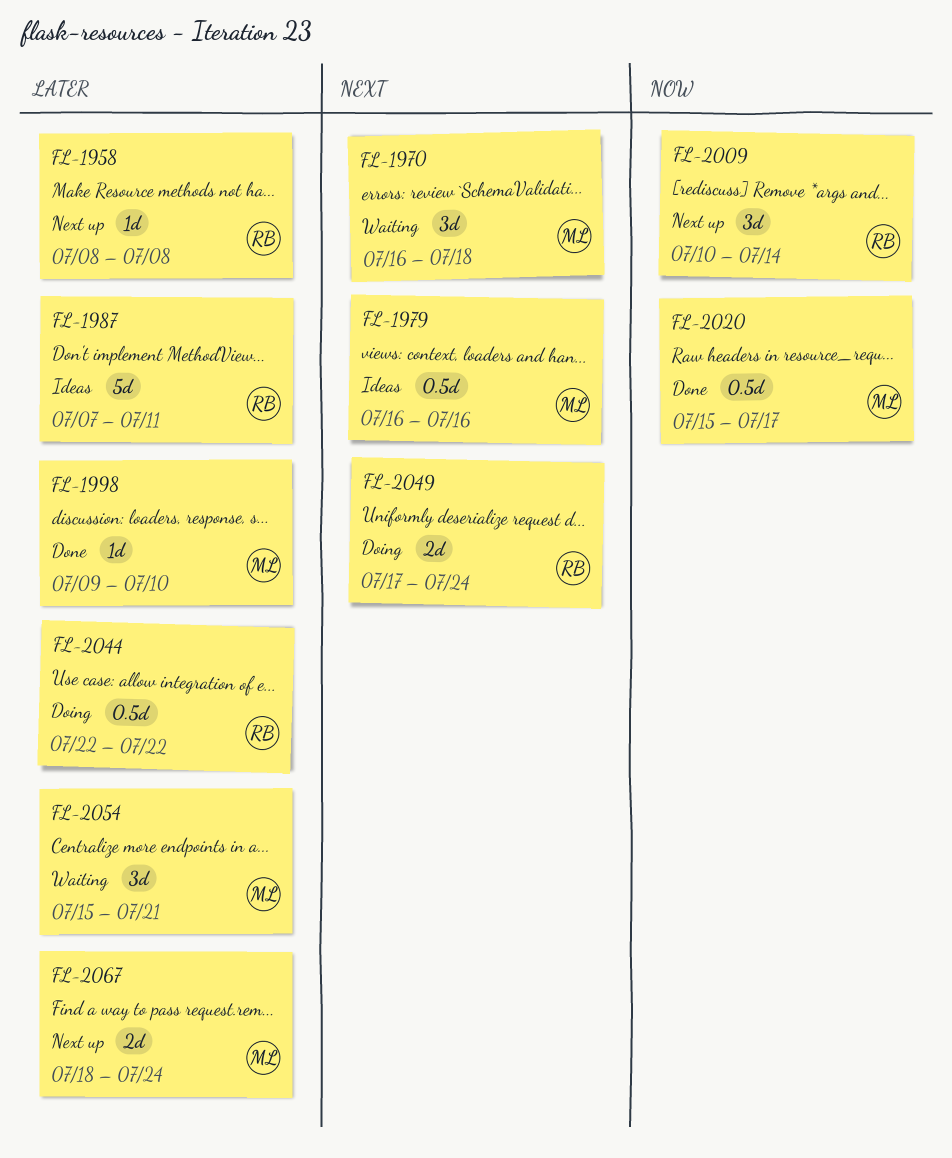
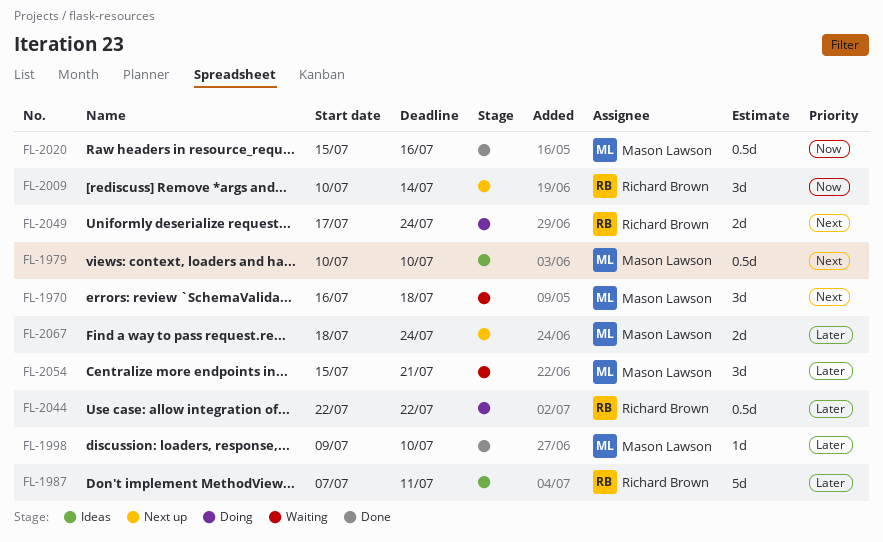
FL-1958: present -> none
FL-1979, start: Jul 16 -> Jul 10
FL-1979, due: Jul 16 -> Jul 10
FL-2020, due: Jul 17 -> Jul 16

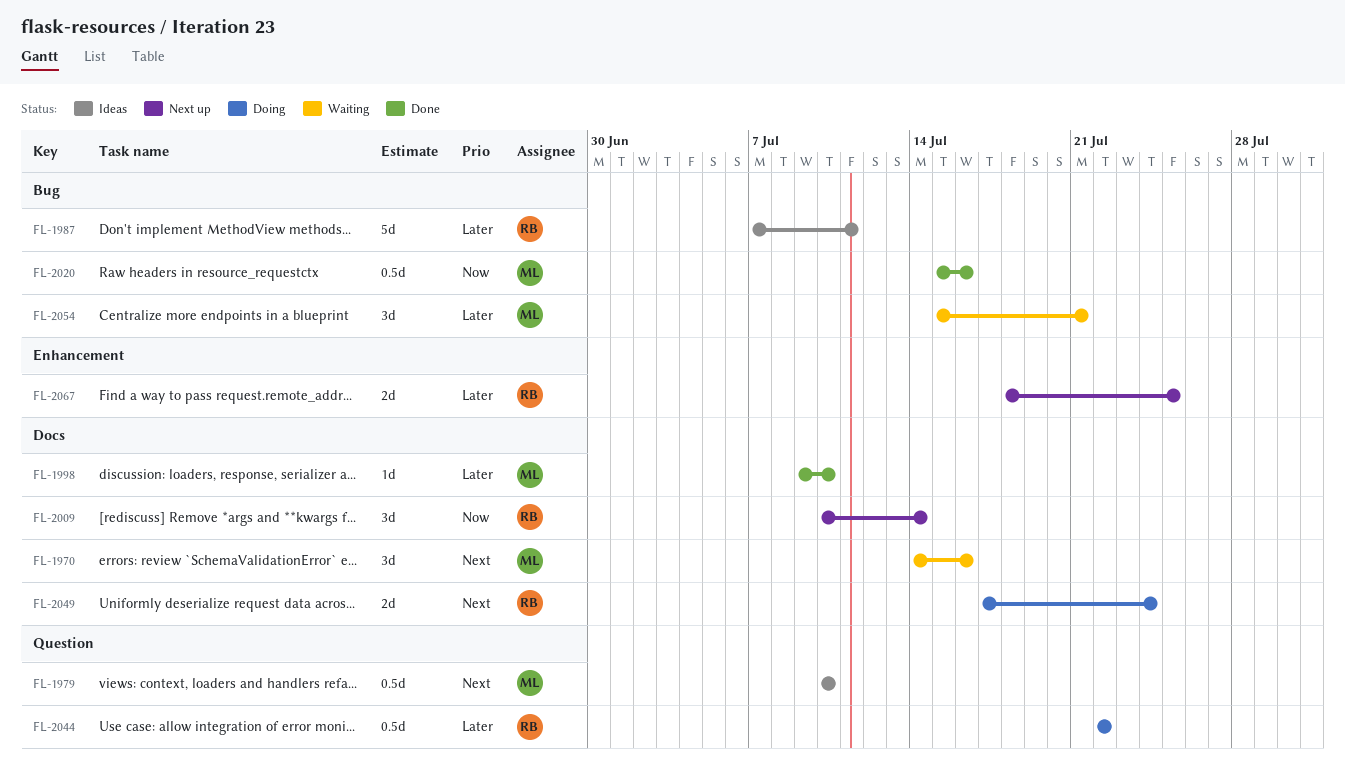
FL-1970, start: Jul 16 -> Jul 14
FL-1970, due: Jul 18 -> Jul 16
FL-2067, owner: Mason Lawson -> Richard Brown
FL-2067, due: Jul 24 -> Jul 25

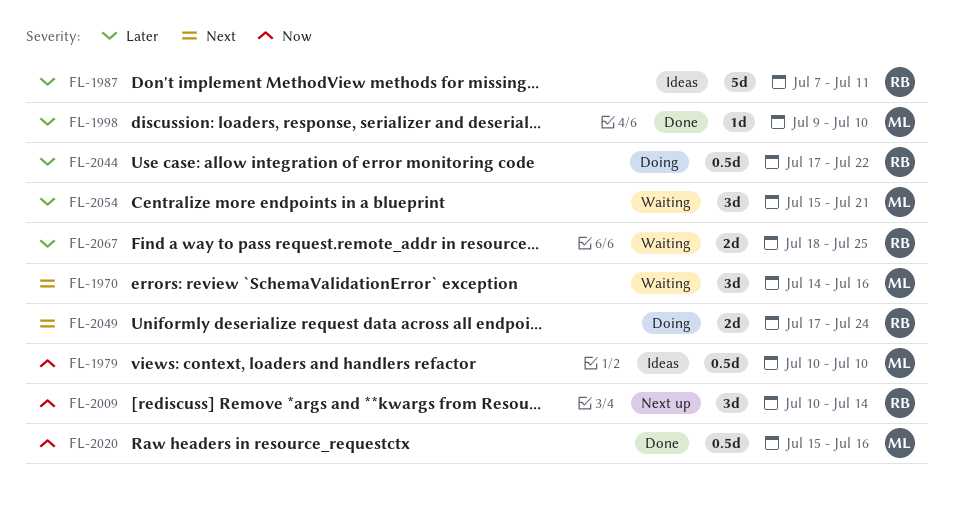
FL-1979, priority: Next -> Now
FL-2044, start: Jul 22 -> Jul 17
FL-2067, status: Next up -> Waiting

